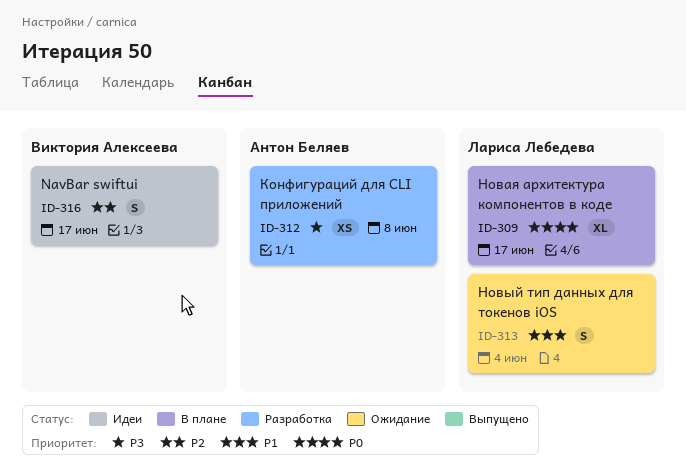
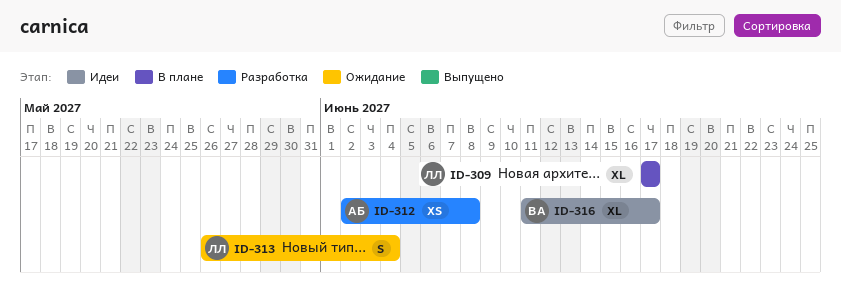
ID-316, estimate: S -> XL

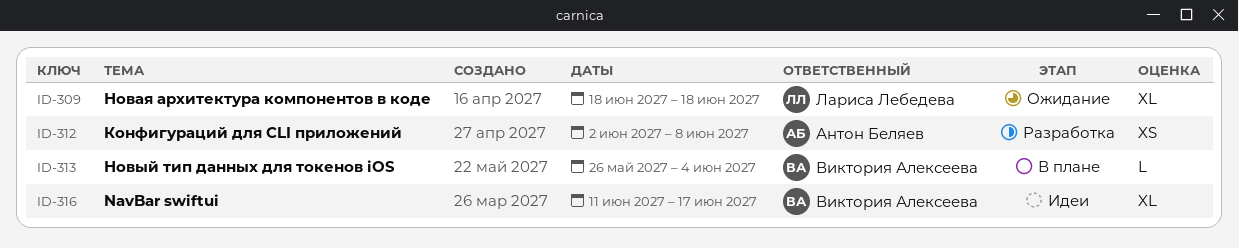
ID-309, status: В плане -> Ожидание
ID-309, start: Jun 17 -> Jun 18
ID-309, due: Jun 17 -> Jun 18
ID-313, status: Ожидание -> В плане
ID-313, owner: Лариса Лебедева -> Виктория Алексеева
ID-313, estimate: S -> L

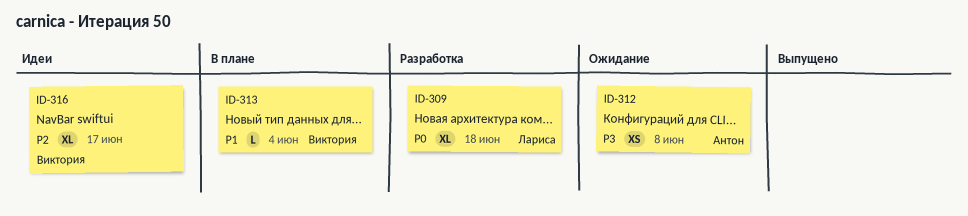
ID-309, status: Ожидание -> Разработка
ID-312, status: Разработка -> Ожидание

